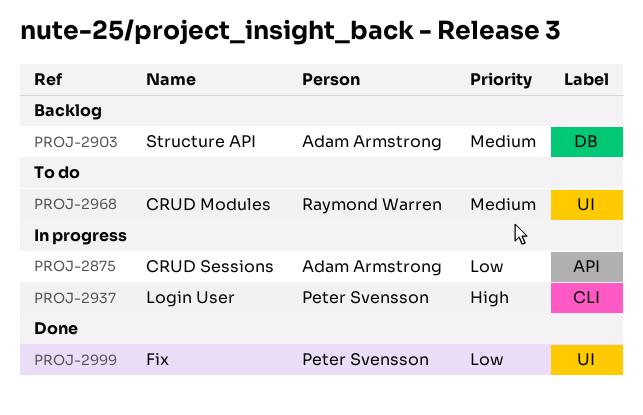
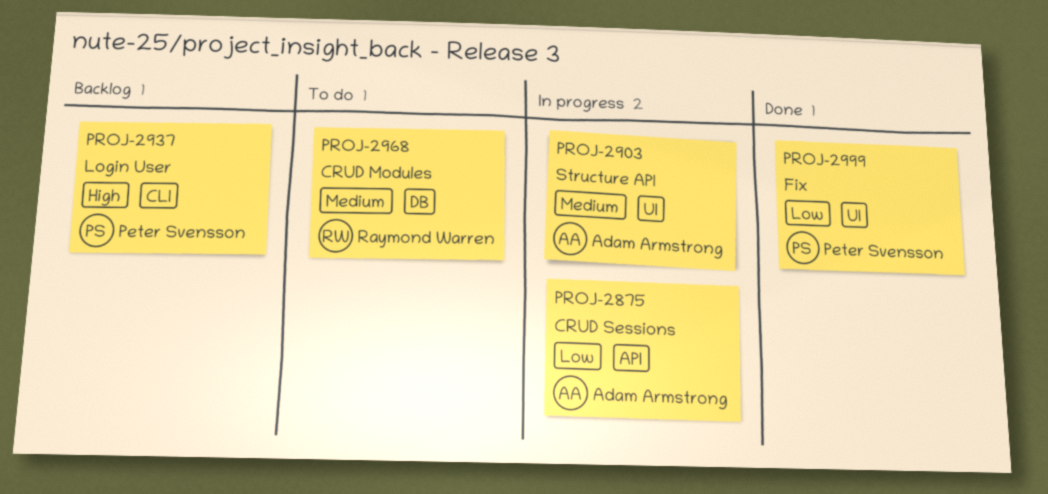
PROJ-2903, status: Backlog -> In progress
PROJ-2903, label: DB -> UI
PROJ-2937, status: In progress -> Backlog
PROJ-2968, label: UI -> DB

